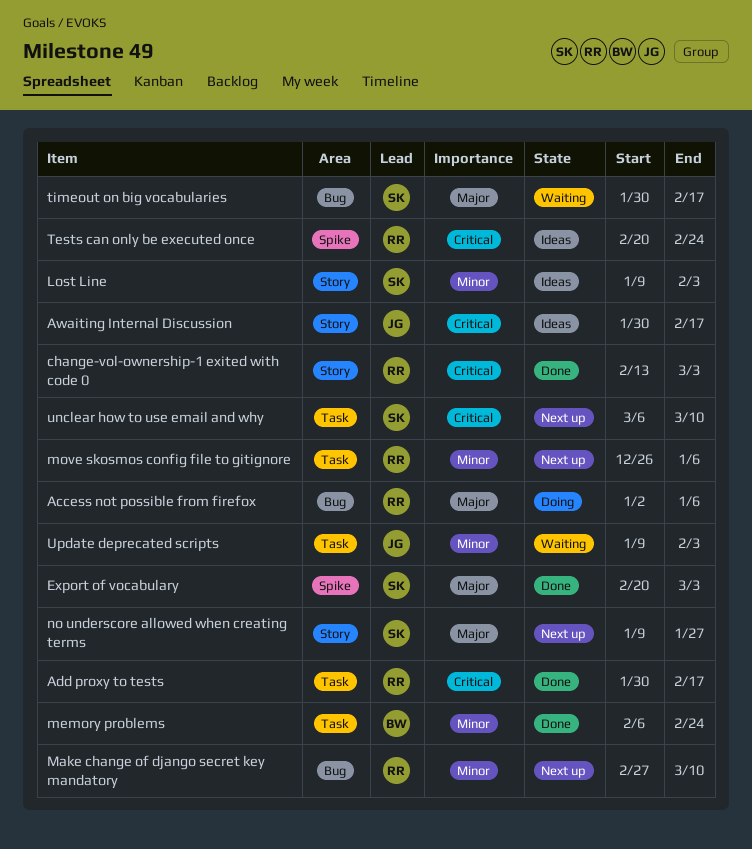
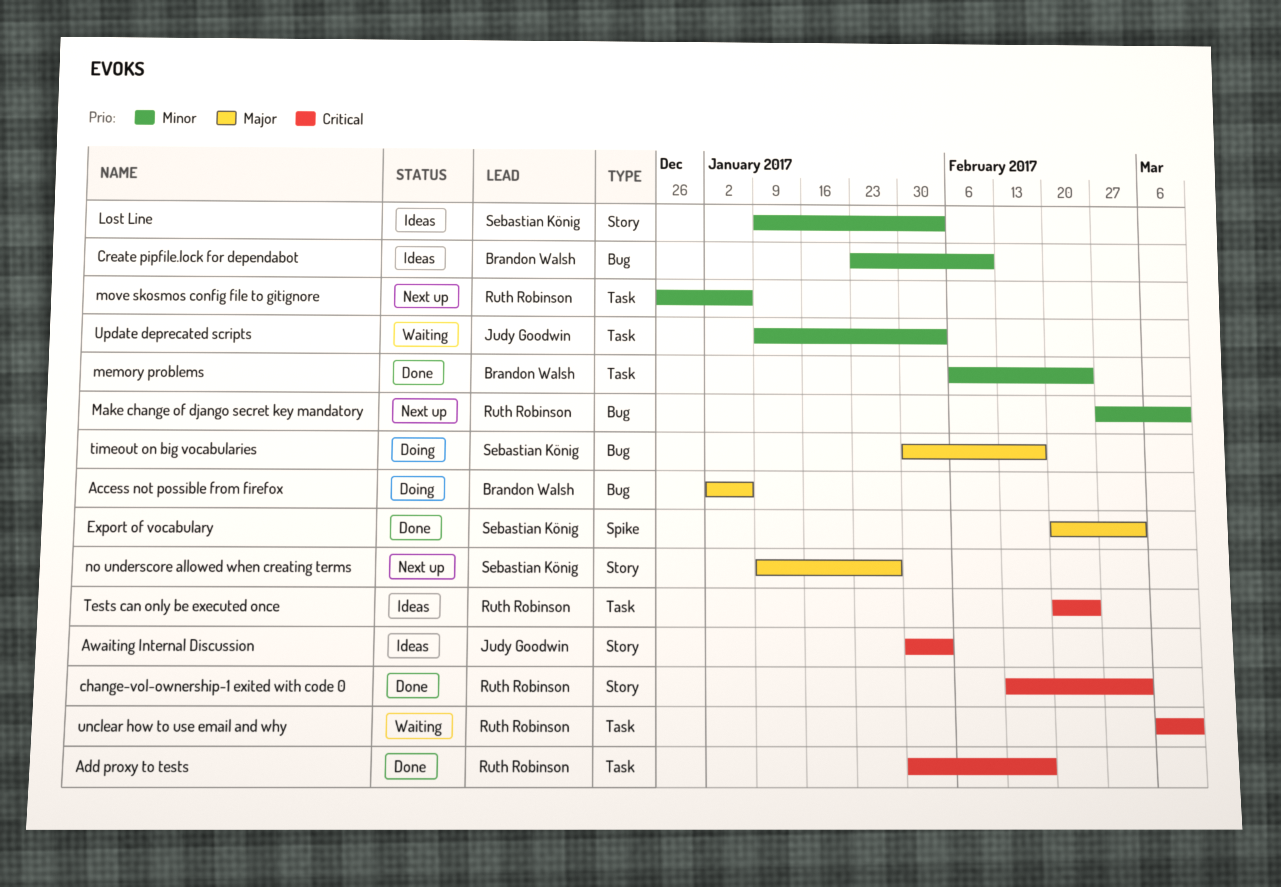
Access not possible from firefox, owner: Ruth Robinson -> Brandon Walsh
Awaiting Internal Discussion, due: Feb 17 -> Feb 3
Create pipfile.lock for dependabot: none -> present
Tests can only be executed once, label: Spike -> Task
timeout on big vocabularies, status: Waiting -> Doing
unclear how to use email and why, status: Next up -> Waiting
unclear how to use email and why, owner: Sebastian König -> Ruth Robinson

